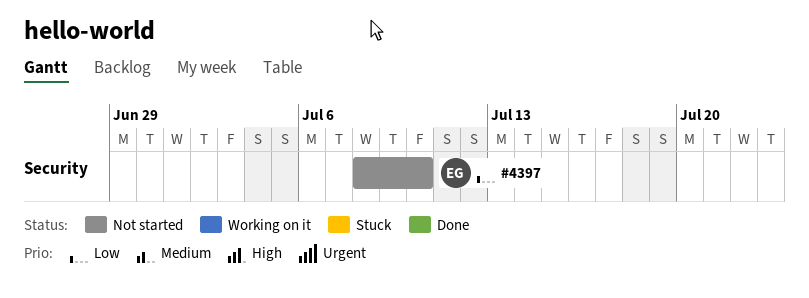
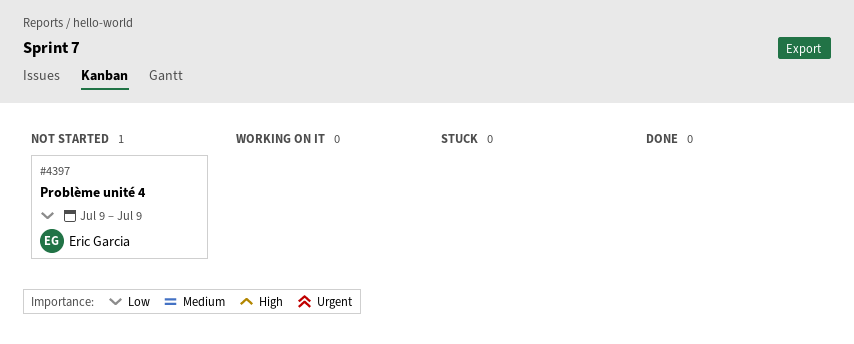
#4397, start: Jul 8 -> Jul 9
#4397, due: Jul 10 -> Jul 9

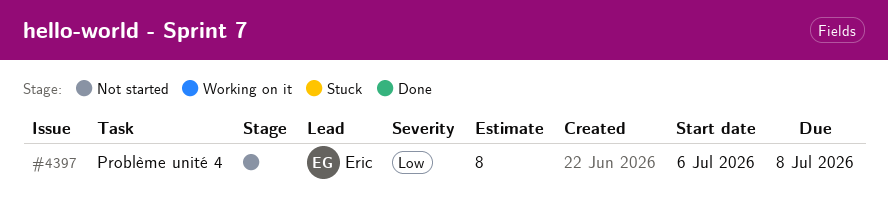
#4397, start: Jul 9 -> Jul 6
#4397, due: Jul 9 -> Jul 8

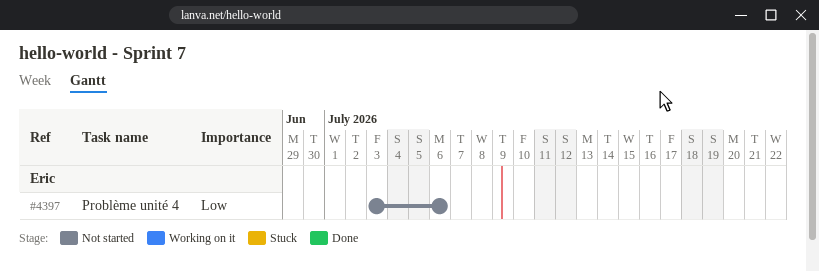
#4397, start: Jul 6 -> Jul 3
#4397, due: Jul 8 -> Jul 6

